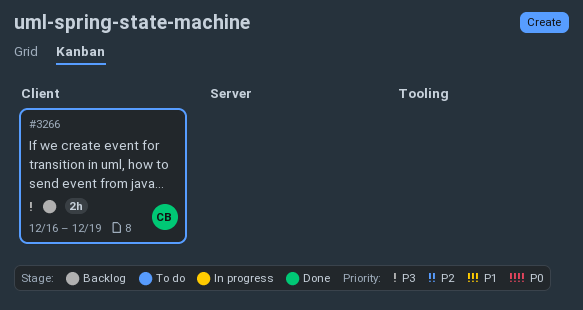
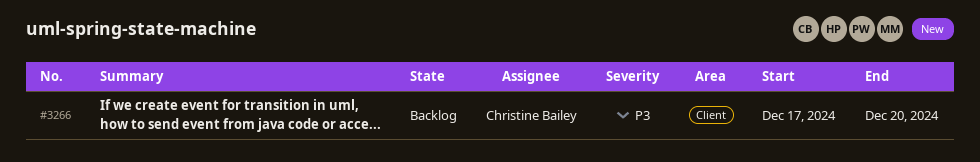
#3266, start: Dec 16 -> Dec 17
#3266, due: Dec 19 -> Dec 20

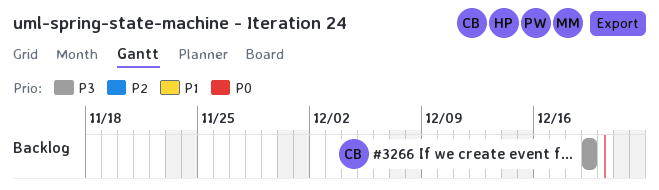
#3266, start: Dec 17 -> Dec 19
#3266, due: Dec 20 -> Dec 19

